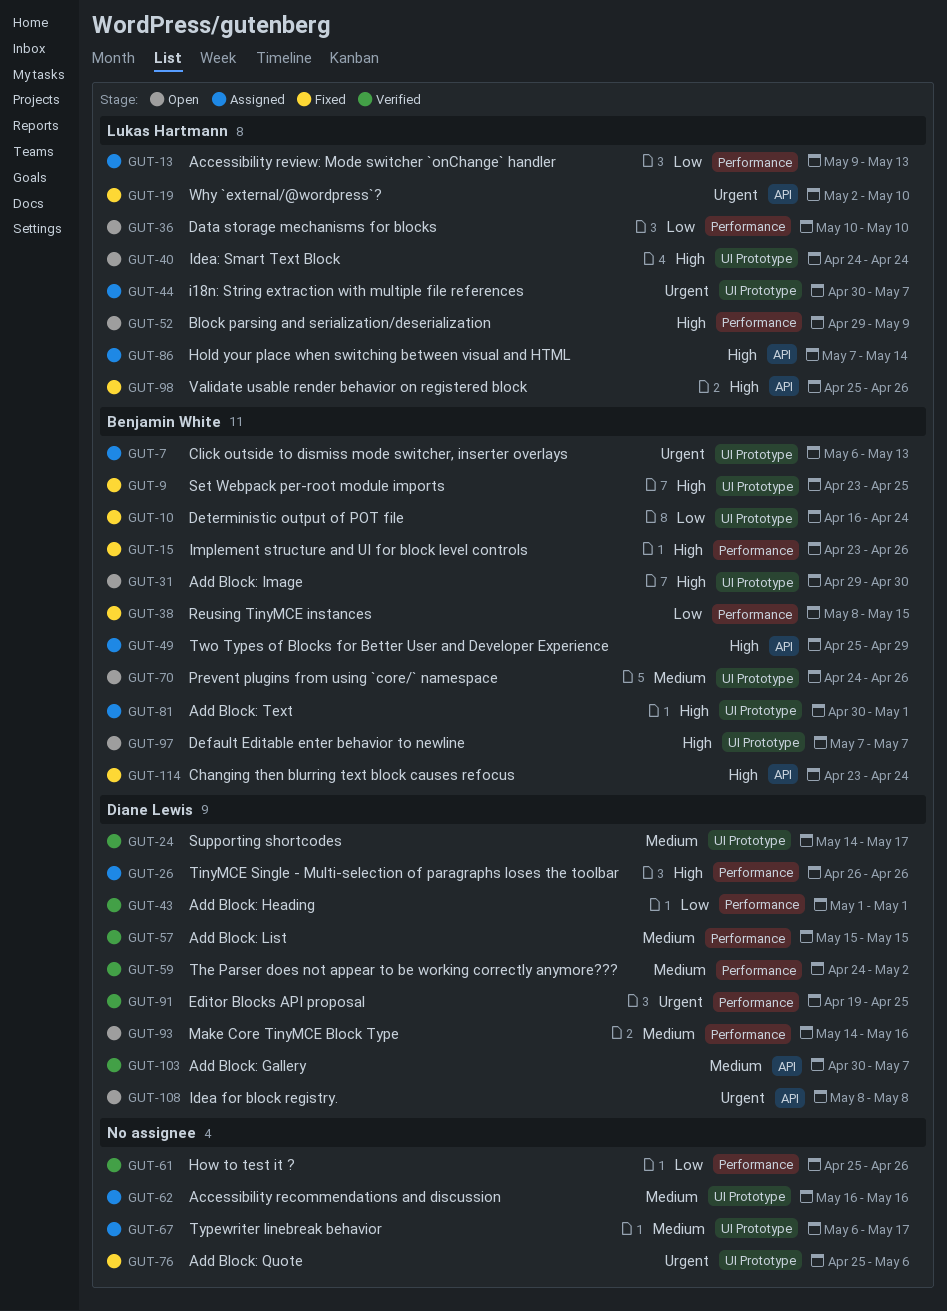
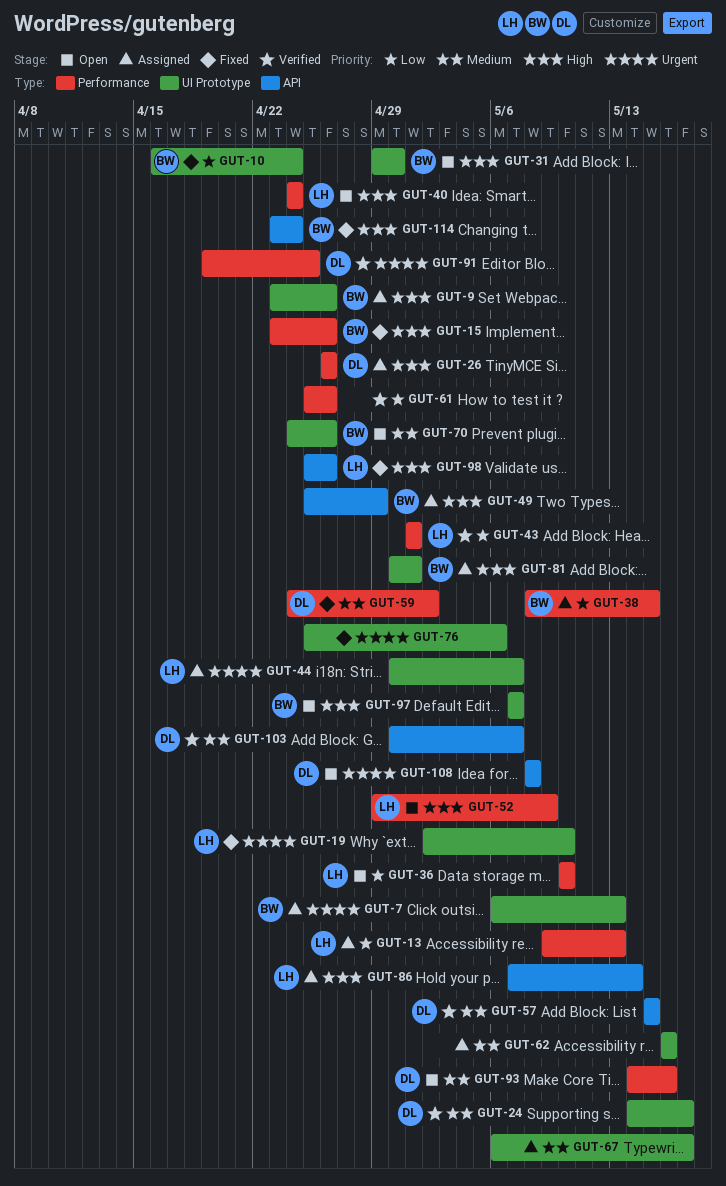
GUT-9, status: Fixed -> Assigned
GUT-9, due: Apr 25 -> Apr 26
GUT-19, label: API -> UI Prototype
GUT-38, status: Fixed -> Assigned
GUT-40, label: UI Prototype -> Performance
GUT-43, owner: Diane Lewis -> Lukas Hartmann
GUT-57, label: Performance -> API
GUT-59, status: Verified -> Fixed

